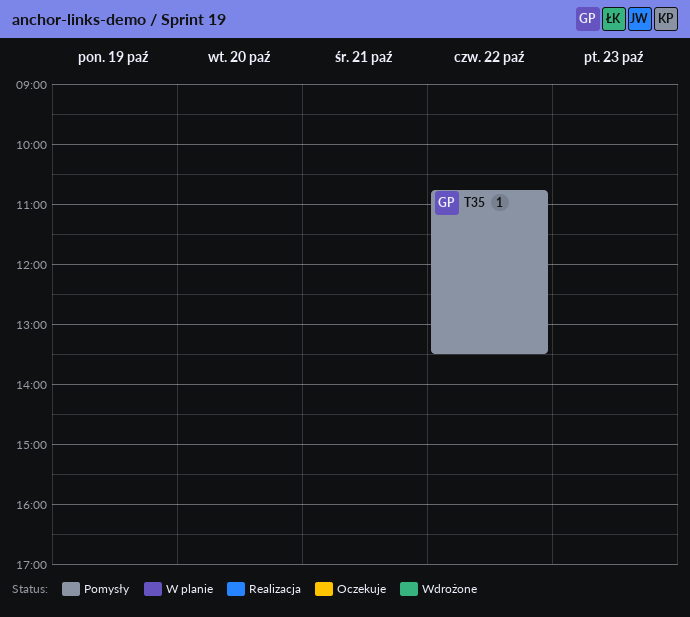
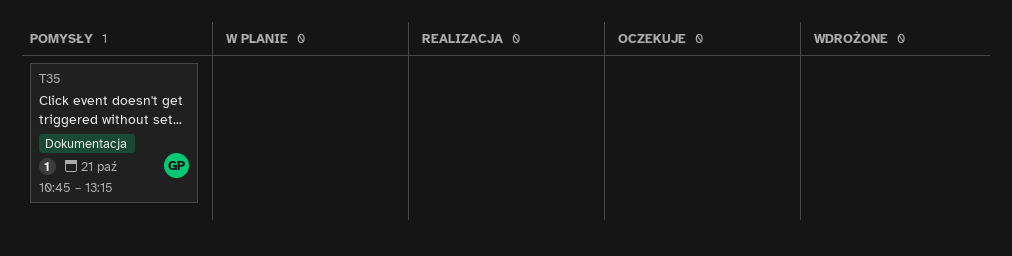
T35, day: Oct 22 -> Oct 21
T35, ends: 13:30 -> 13:15

